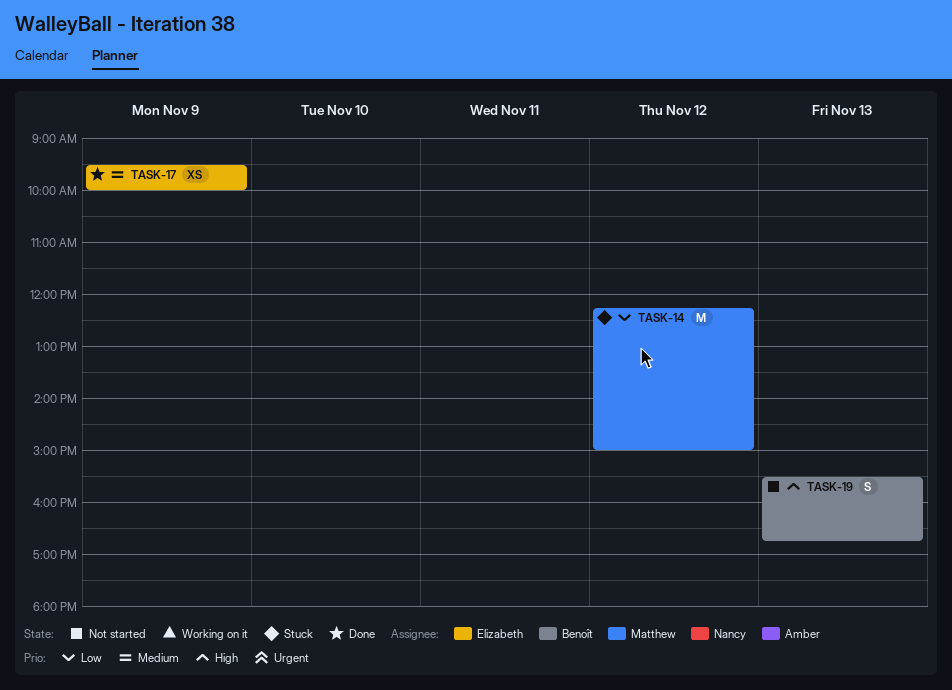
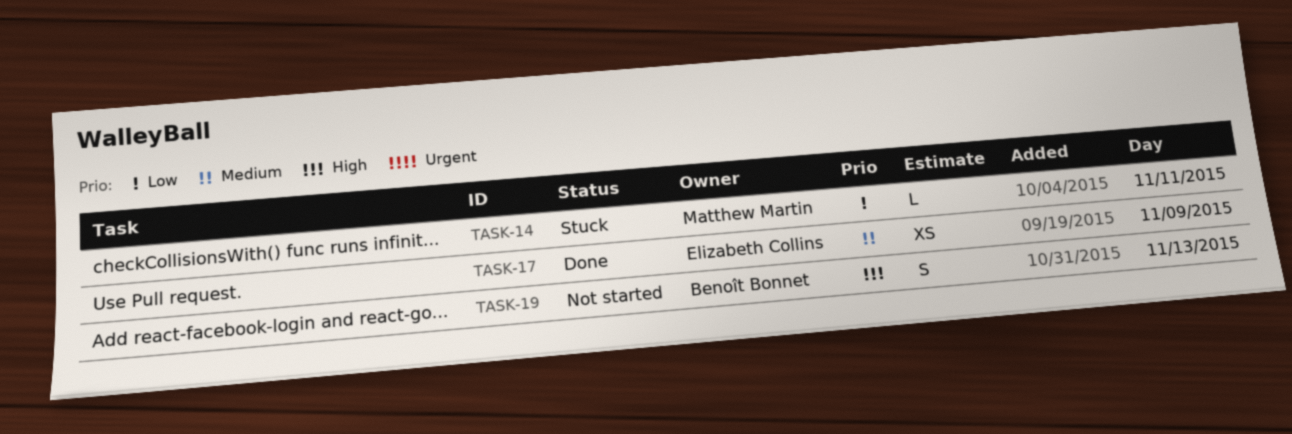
TASK-14, estimate: M -> L
TASK-14, day: Nov 12 -> Nov 11

